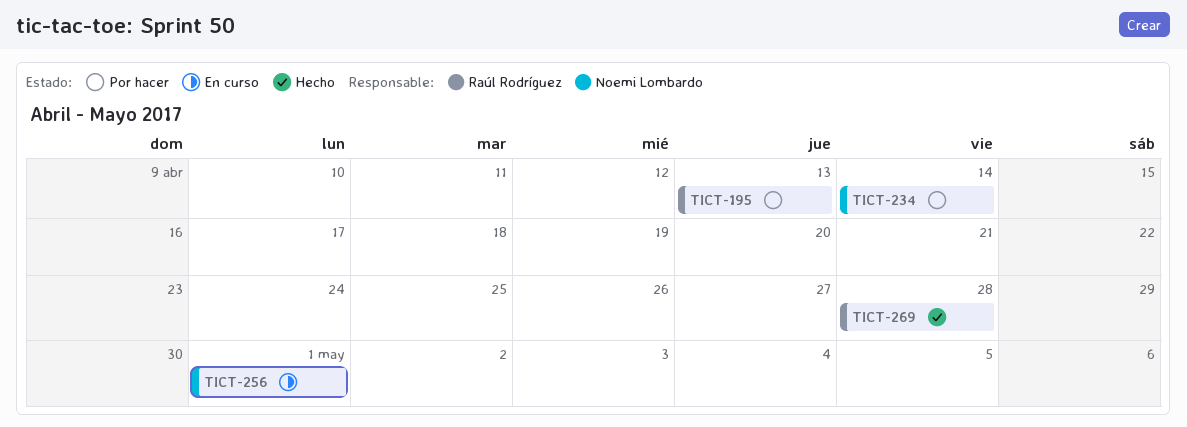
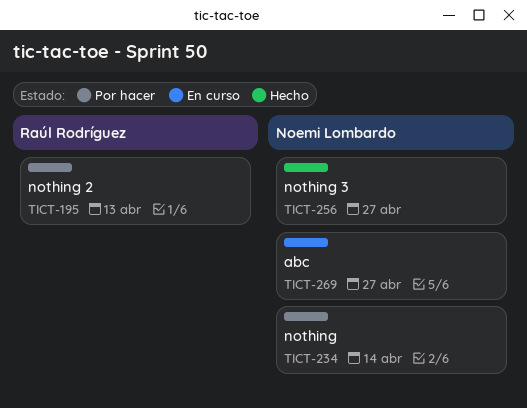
TICT-256, status: En curso -> Hecho
TICT-256, due: May 1 -> Apr 27
TICT-269, status: Hecho -> En curso
TICT-269, owner: Raúl Rodríguez -> Noemi Lombardo
TICT-269, due: Apr 28 -> Apr 27

